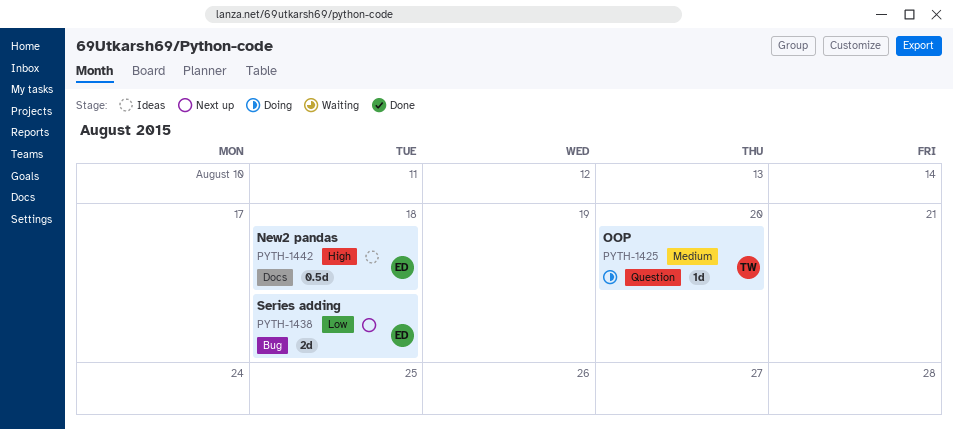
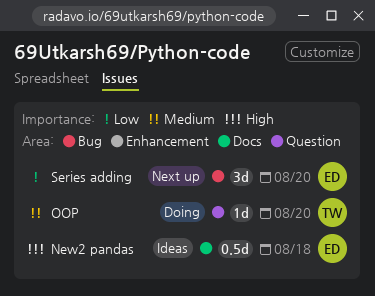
Series adding, estimate: 2d -> 3d
Series adding, due: Aug 18 -> Aug 20

